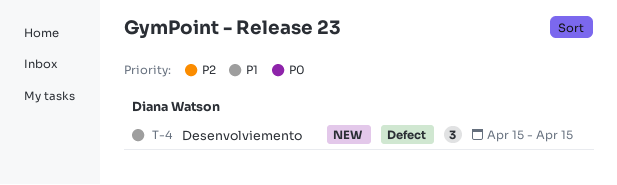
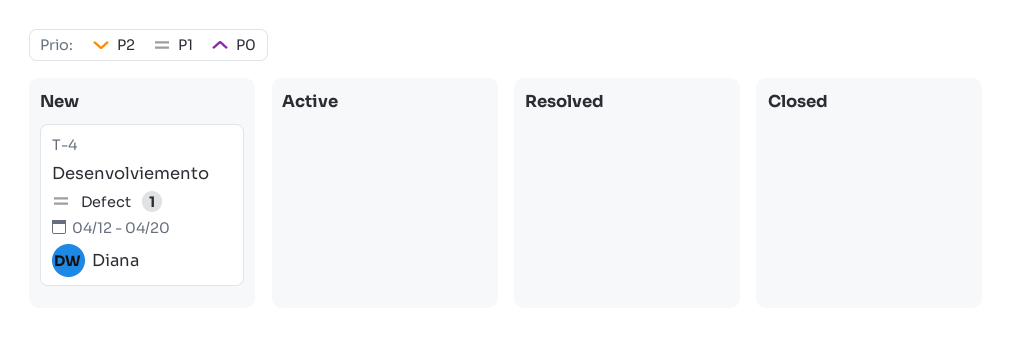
T-4, estimate: 3 -> 1
T-4, start: Apr 15 -> Apr 12
T-4, due: Apr 15 -> Apr 20

